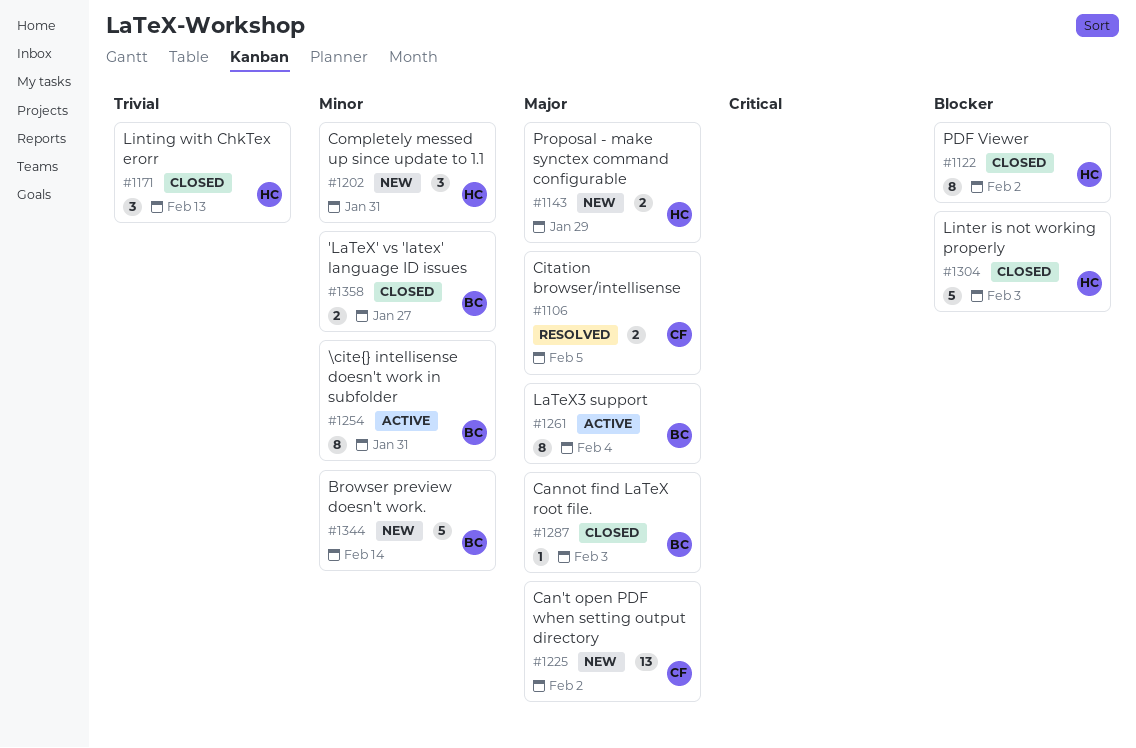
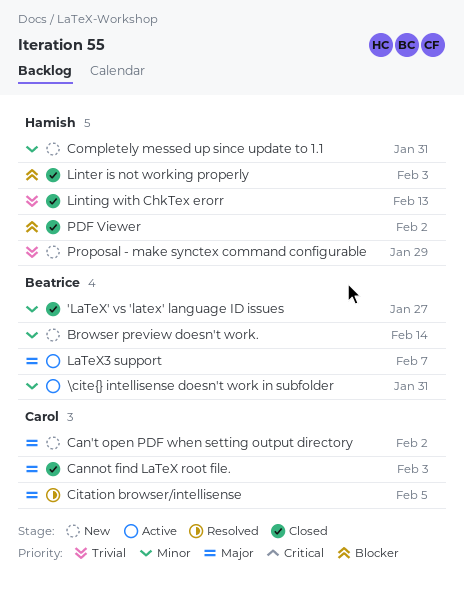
Cannot find LaTeX root file., owner: Beatrice -> Carol
LaTeX3 support, due: Feb 4 -> Feb 7
Proposal - make synctex command configurable, priority: Major -> Trivial

